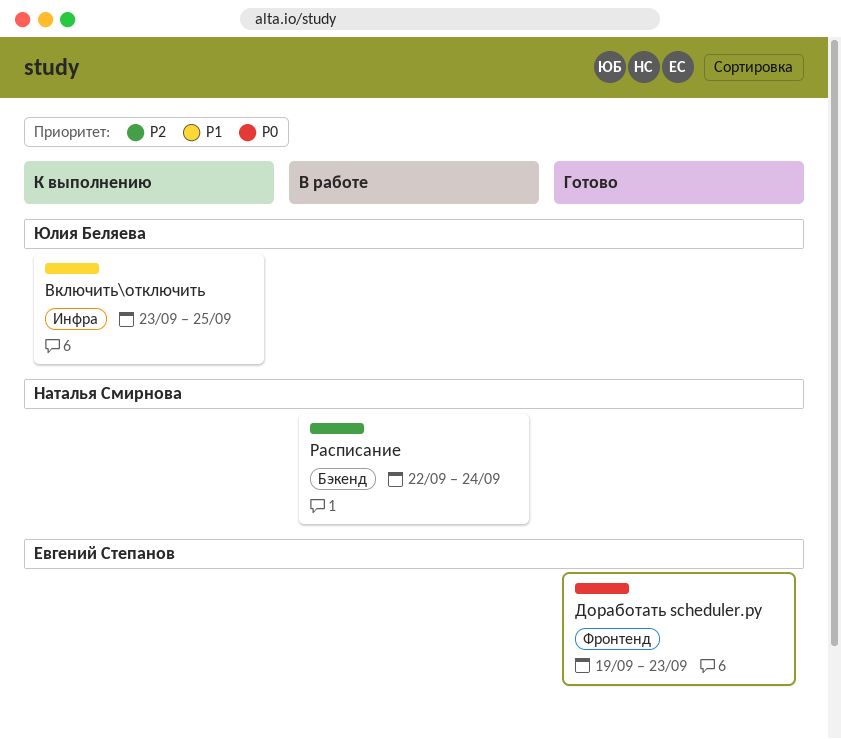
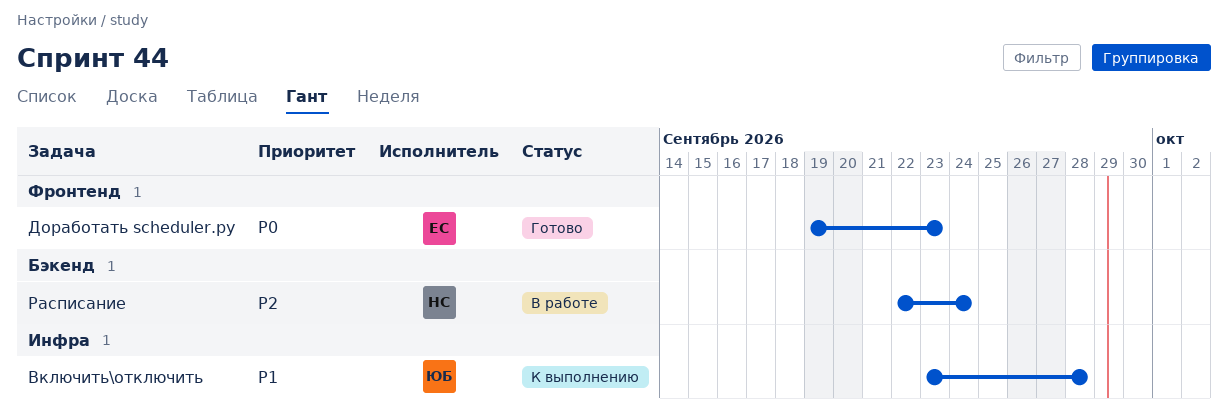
Включить\отключить, due: Sep 25 -> Sep 28

